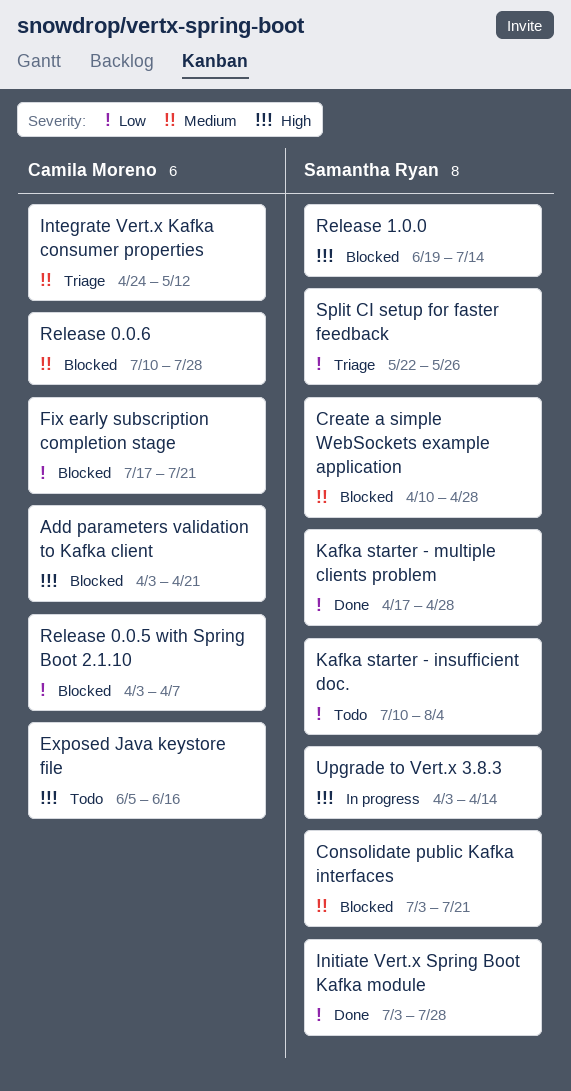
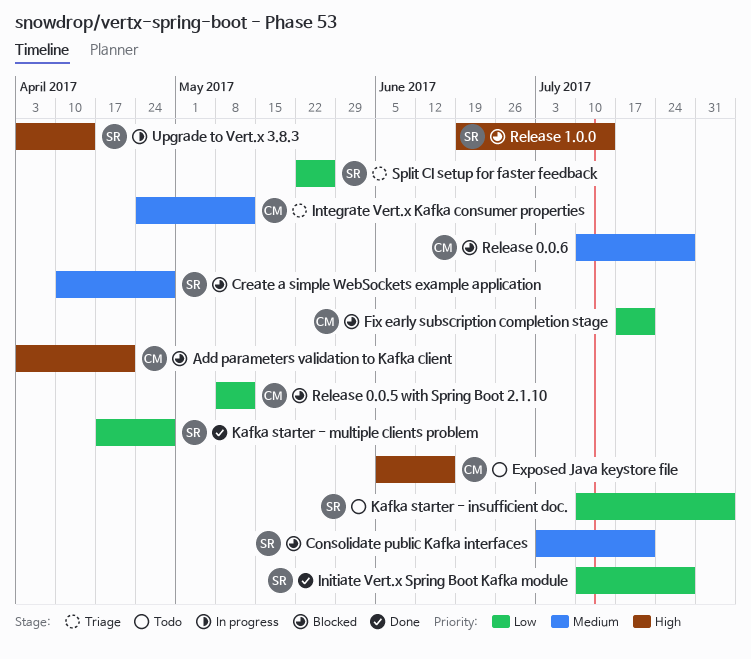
Initiate Vert.x Spring Boot Kafka module, start: Jul 3 -> Jul 10
Release 0.0.5 with Spring Boot 2.1.10, start: Apr 3 -> May 8
Release 0.0.5 with Spring Boot 2.1.10, due: Apr 7 -> May 12

